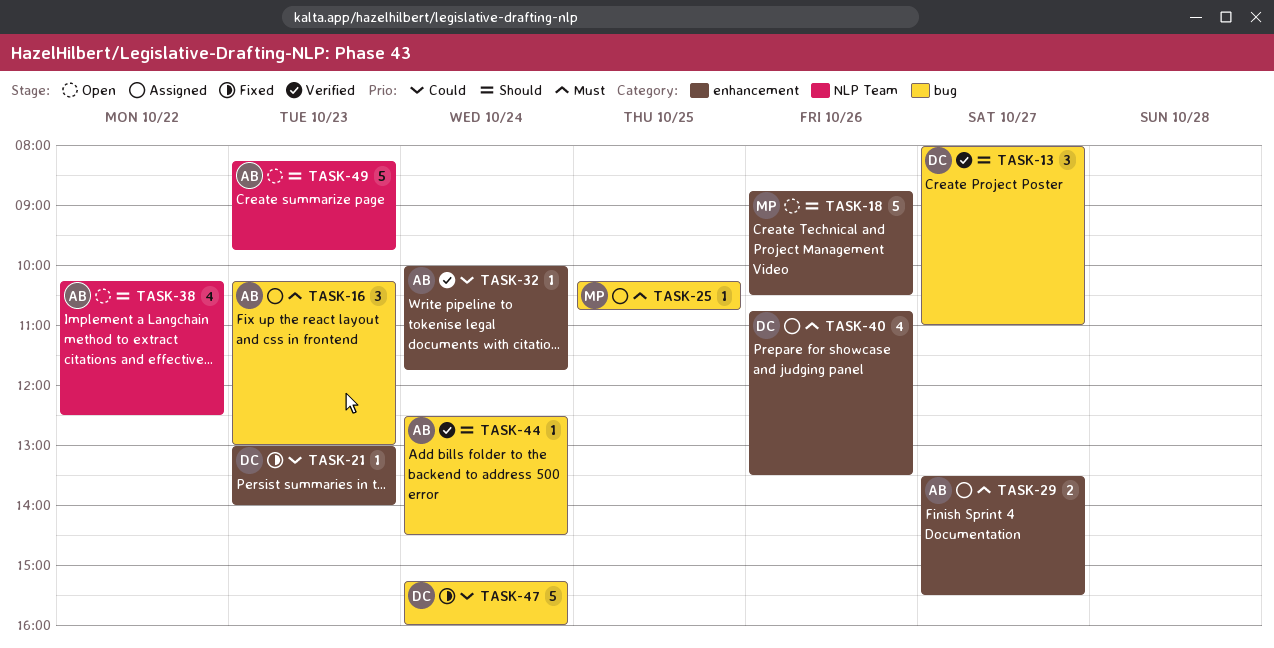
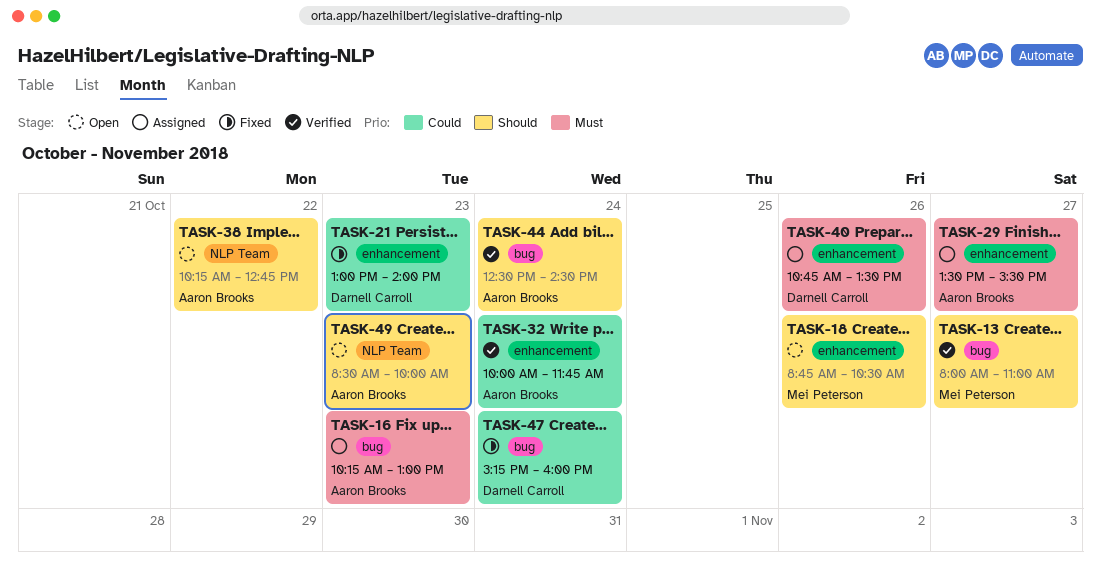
TASK-13, owner: Darnell Carroll -> Mei Peterson
TASK-25: present -> none
TASK-38, ends: 12:30 -> 12:45
TASK-49, begins: 08:15 -> 08:30
TASK-49, ends: 09:45 -> 10:00

